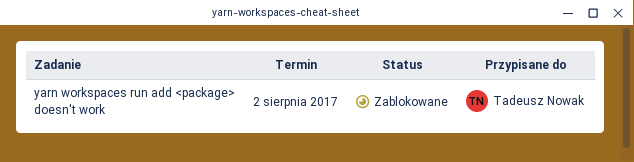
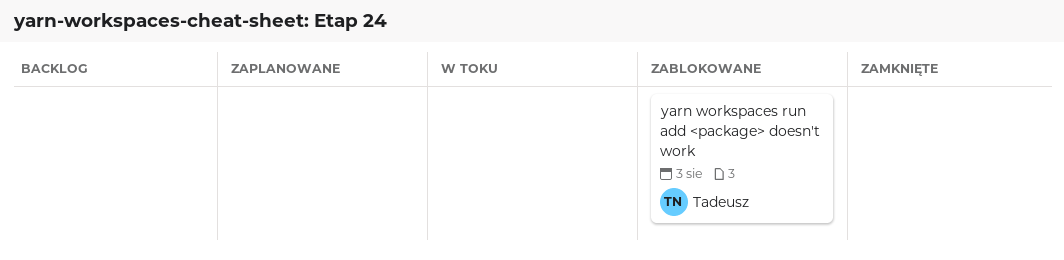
yarn workspaces run add <package> doesn't work, due: Aug 2 -> Aug 3

